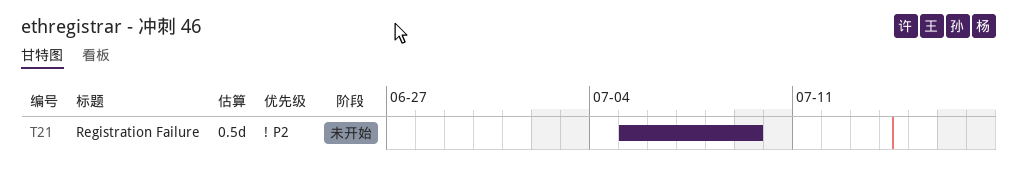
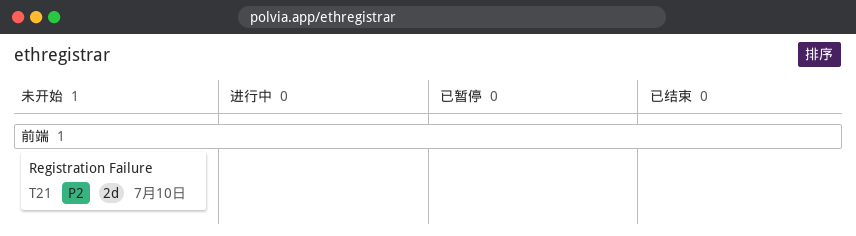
T21, estimate: 0.5d -> 2d
T21, due: Jul 9 -> Jul 10

